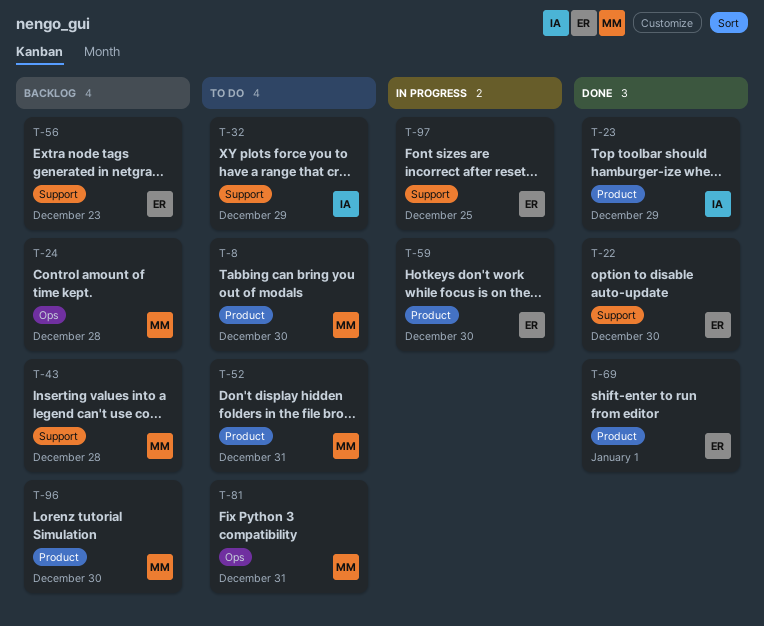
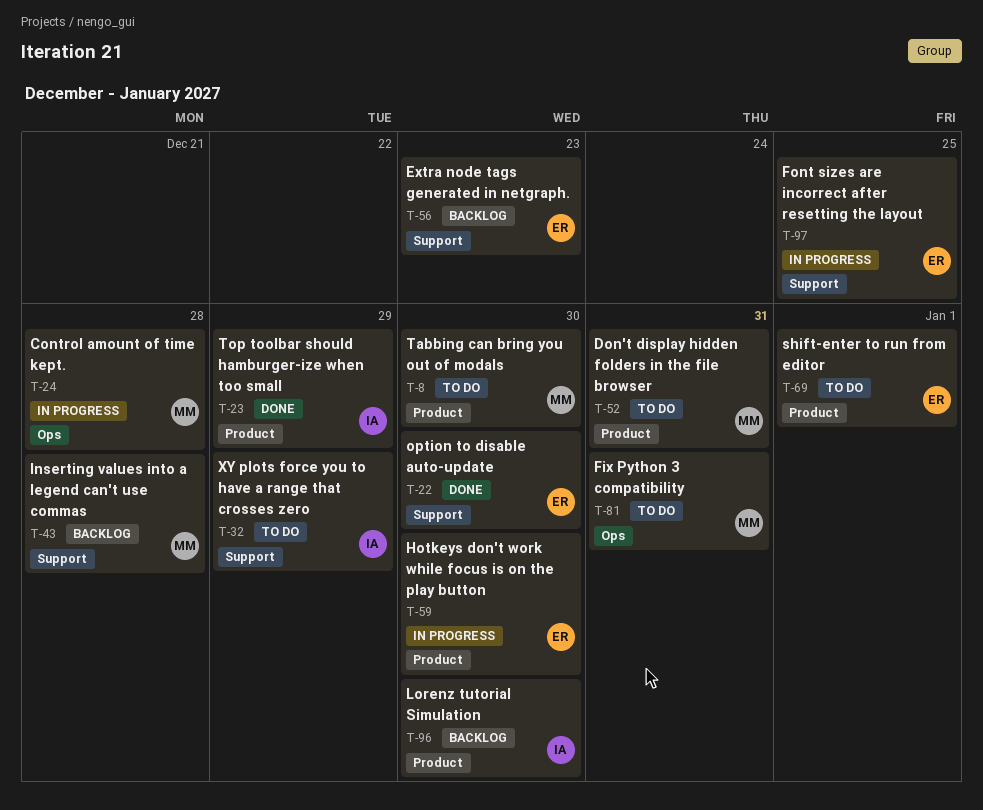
T-24, status: Backlog -> In progress
T-69, status: Done -> To do
T-96, owner: MM -> IA

